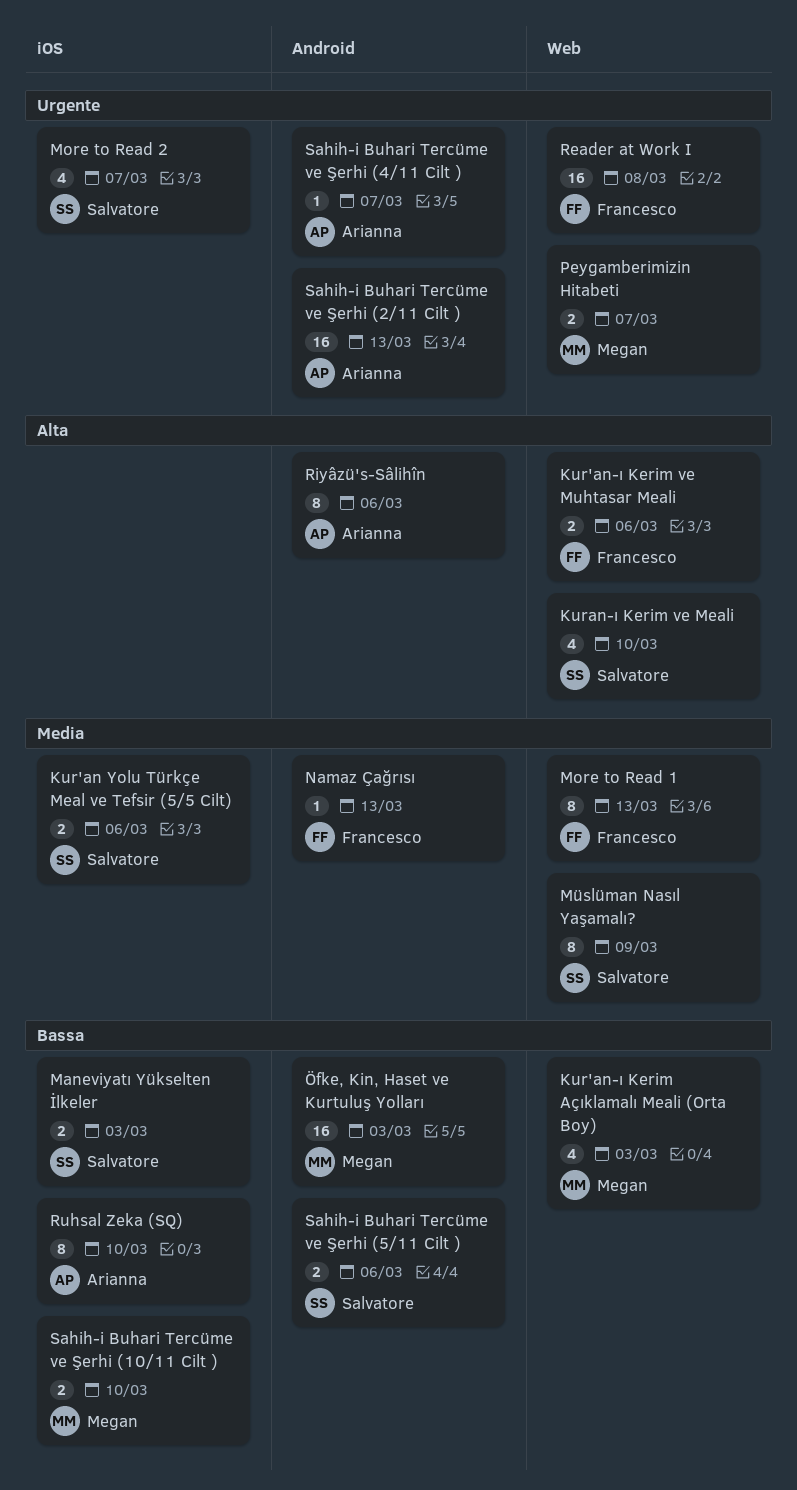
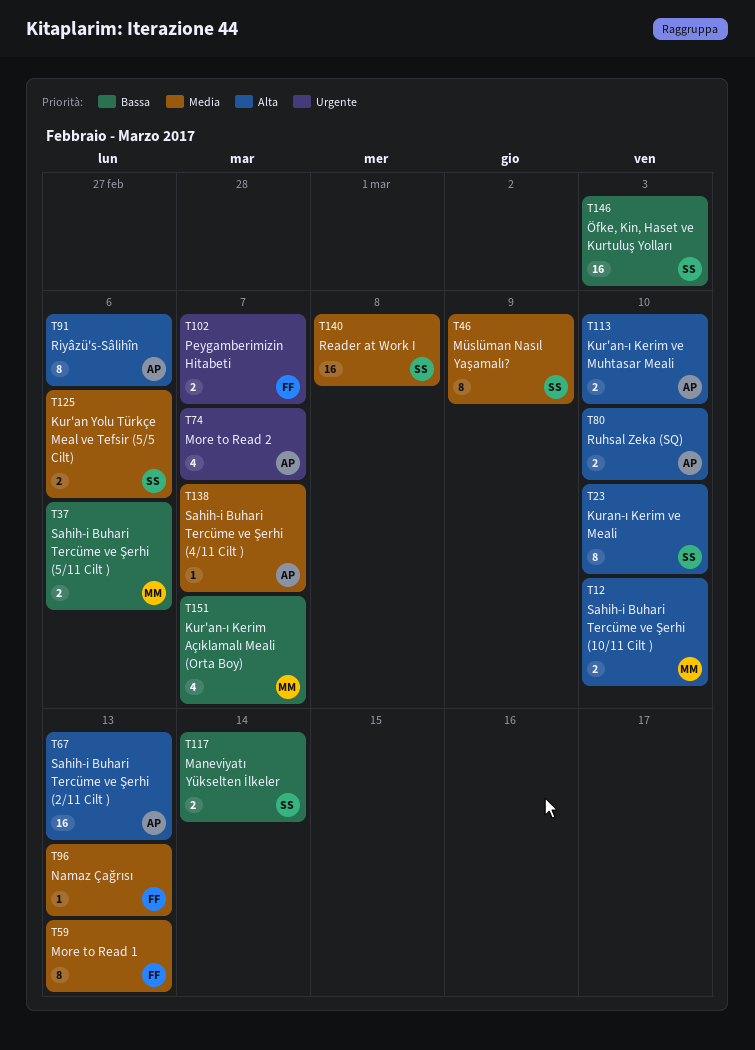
Kur'an-ı Kerim Açıklamalı Meali (Orta Boy), due: Mar 3 -> Mar 7
Kur'an-ı Kerim ve Muhtasar Meali, owner: Francesco -> Arianna
Kur'an-ı Kerim ve Muhtasar Meali, due: Mar 6 -> Mar 10
Kuran-ı Kerim ve Meali, estimate: 4 -> 8
Maneviyatı Yükselten İlkeler, due: Mar 3 -> Mar 14
More to Read 2, owner: Salvatore -> Arianna
Peygamberimizin Hitabeti, owner: Megan -> Francesco
Reader at Work I, owner: Francesco -> Salvatore
Reader at Work I, priority: Urgente -> Media
Ruhsal Zeka (SQ), priority: Bassa -> Alta
Ruhsal Zeka (SQ), estimate: 8 -> 2
Sahih-i Buhari Tercüme ve Şerhi (10/11 Cilt ), priority: Bassa -> Alta
Sahih-i Buhari Tercüme ve Şerhi (2/11 Cilt ), priority: Urgente -> Alta
Sahih-i Buhari Tercüme ve Şerhi (4/11 Cilt ), priority: Urgente -> Media
Sahih-i Buhari Tercüme ve Şerhi (5/11 Cilt ), owner: Salvatore -> Megan
Öfke, Kin, Haset ve Kurtuluş Yolları, owner: Megan -> Salvatore

